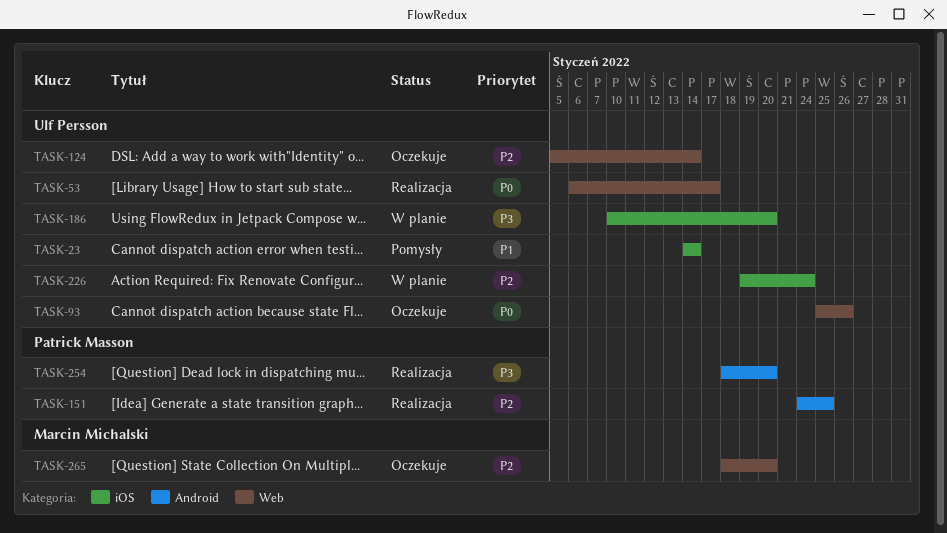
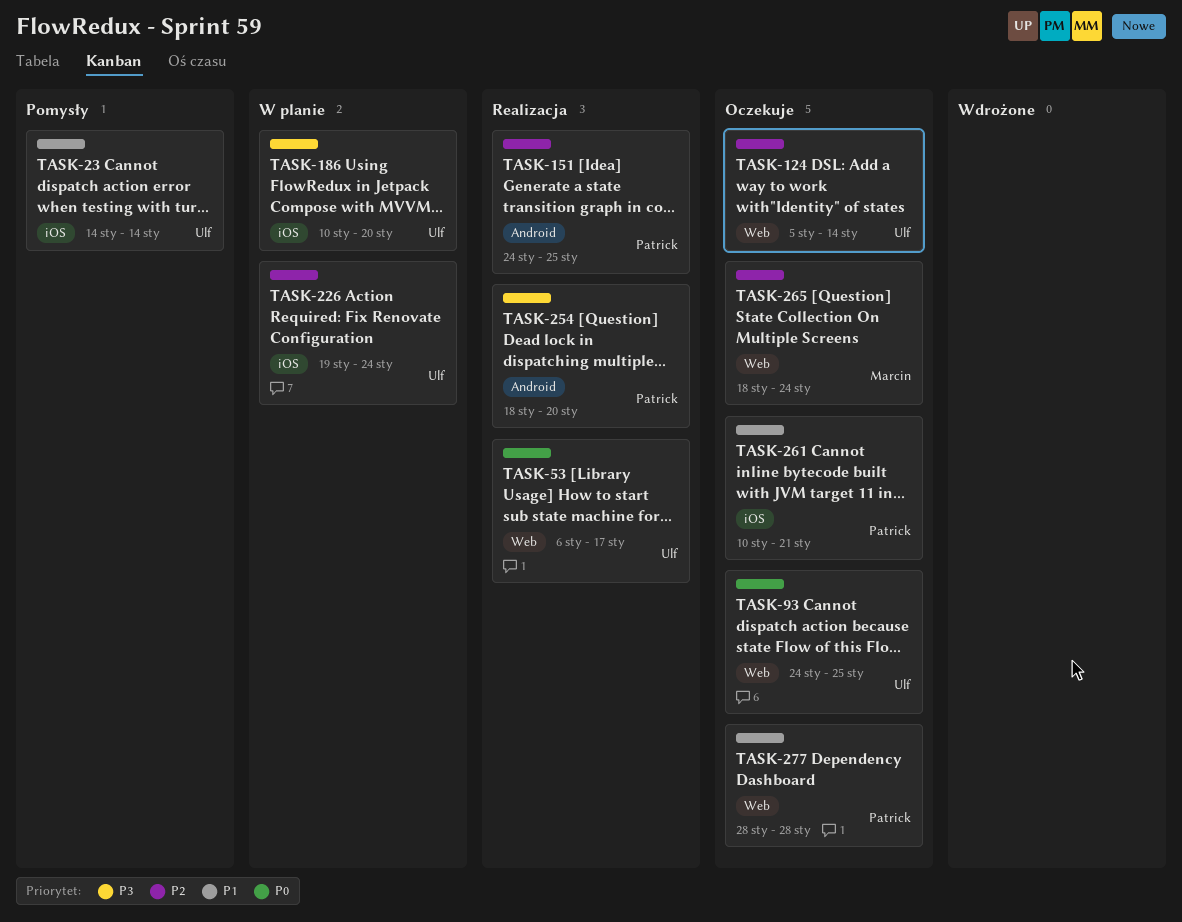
TASK-93, start: Jan 25 -> Jan 24
TASK-93, due: Jan 26 -> Jan 25
TASK-261: none -> present
TASK-265, due: Jan 20 -> Jan 24
TASK-277: none -> present

